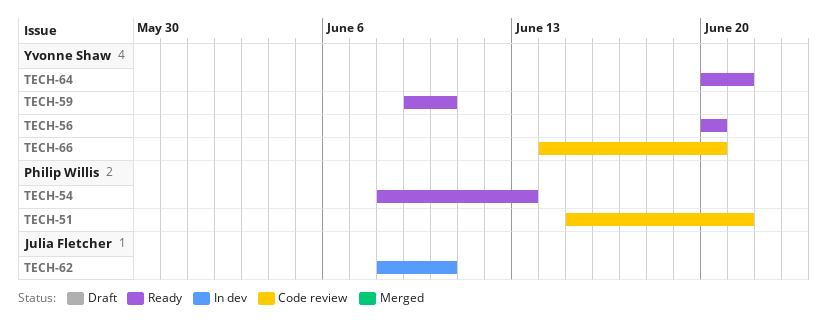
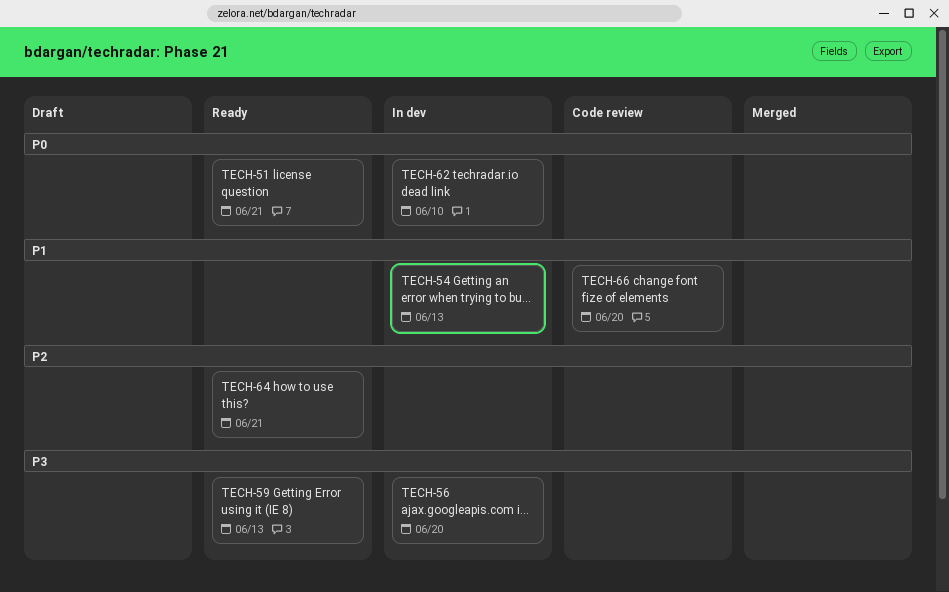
TECH-51, status: Code review -> Ready
TECH-54, status: Ready -> In dev
TECH-56, status: Ready -> In dev
TECH-59, due: Jun 10 -> Jun 13

